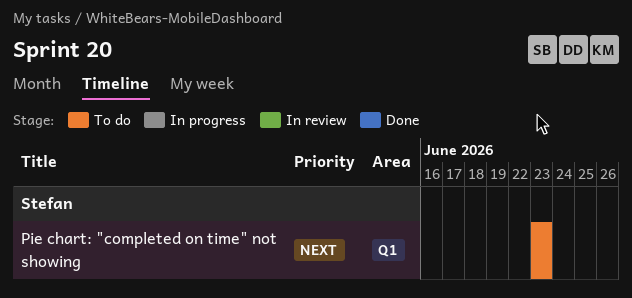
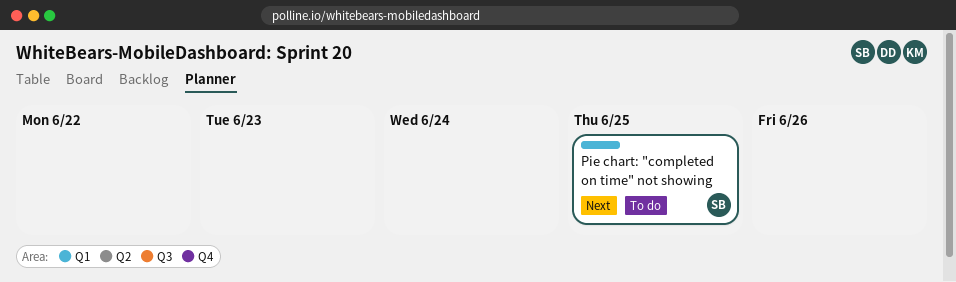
Pie chart: "completed on time" not showing, due: Jun 23 -> Jun 25

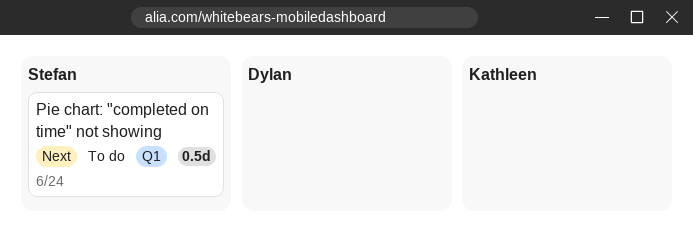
Pie chart: "completed on time" not showing, due: Jun 25 -> Jun 24

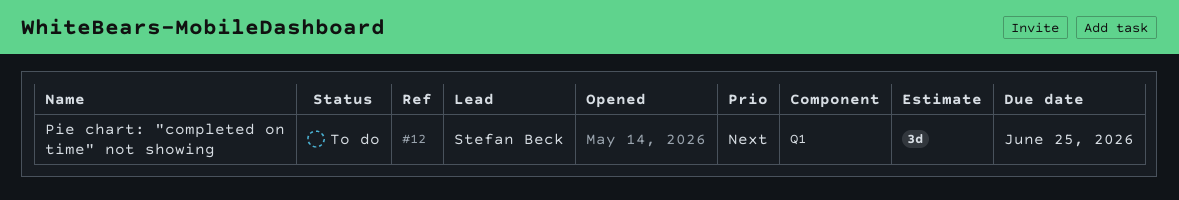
Pie chart: "completed on time" not showing, estimate: 0.5d -> 3d
Pie chart: "completed on time" not showing, due: Jun 24 -> Jun 25

